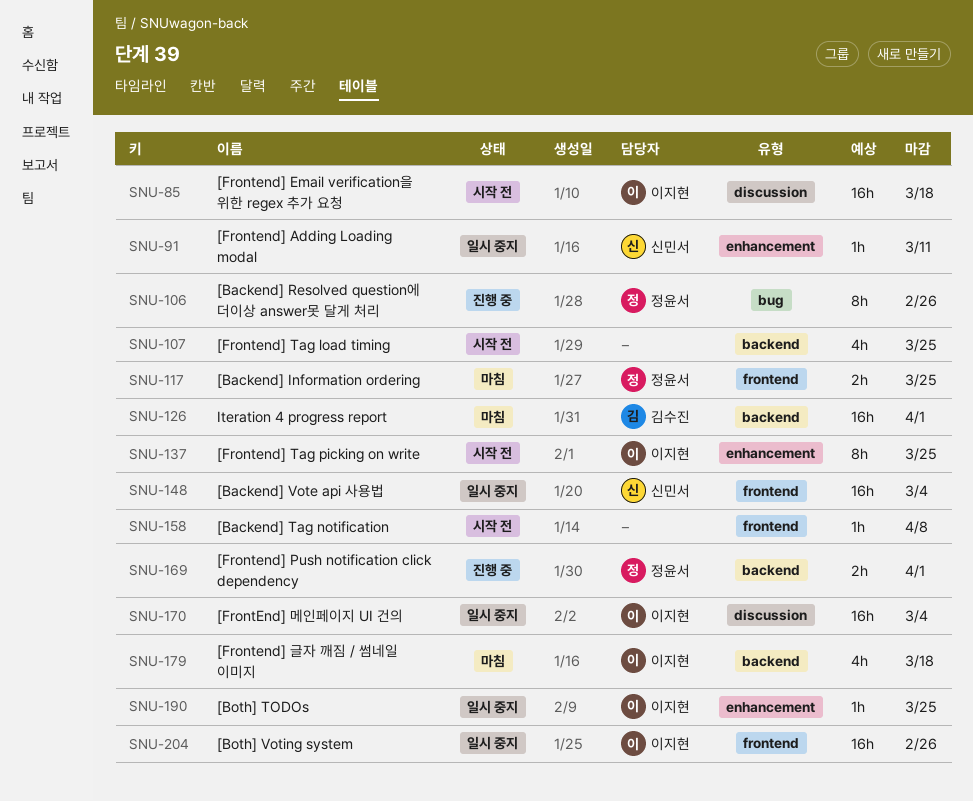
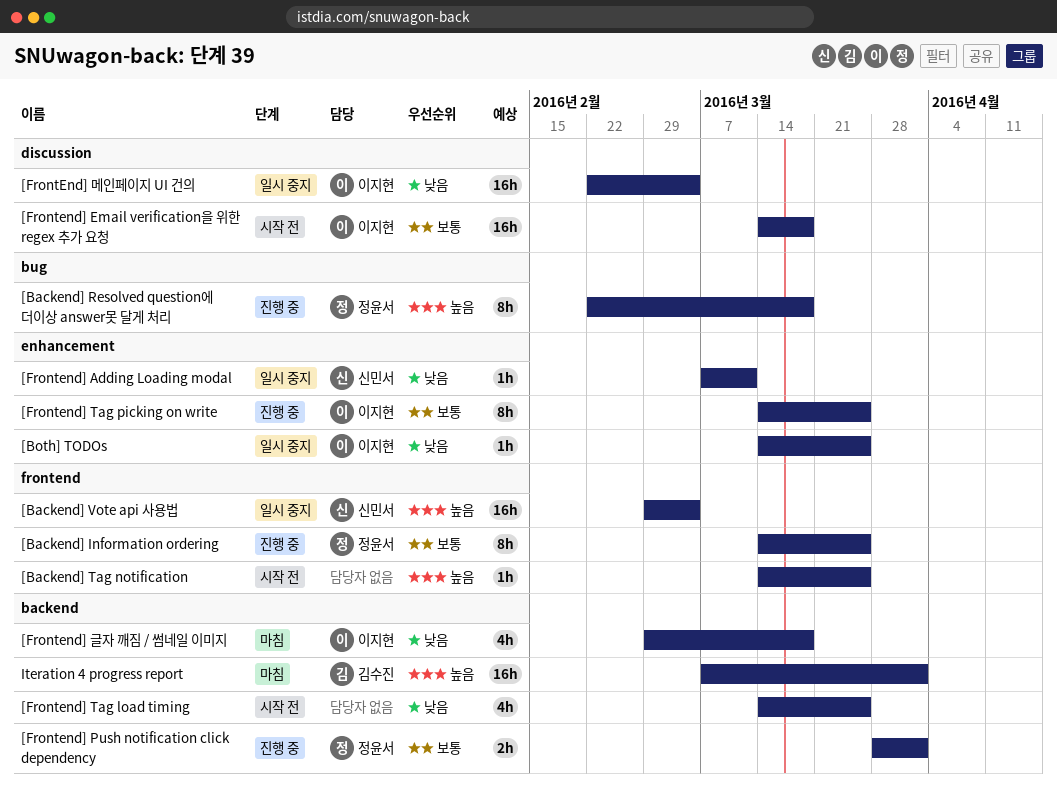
[Backend] Information ordering, status: 마침 -> 진행 중
[Backend] Information ordering, estimate: 2h -> 8h
[Backend] Resolved question에 더이상 answer못 달게 처리, due: Feb 26 -> Mar 18
[Backend] Tag notification, due: Apr 8 -> Mar 25
[Both] Voting system: present -> none
[Frontend] Tag picking on write, status: 시작 전 -> 진행 중

